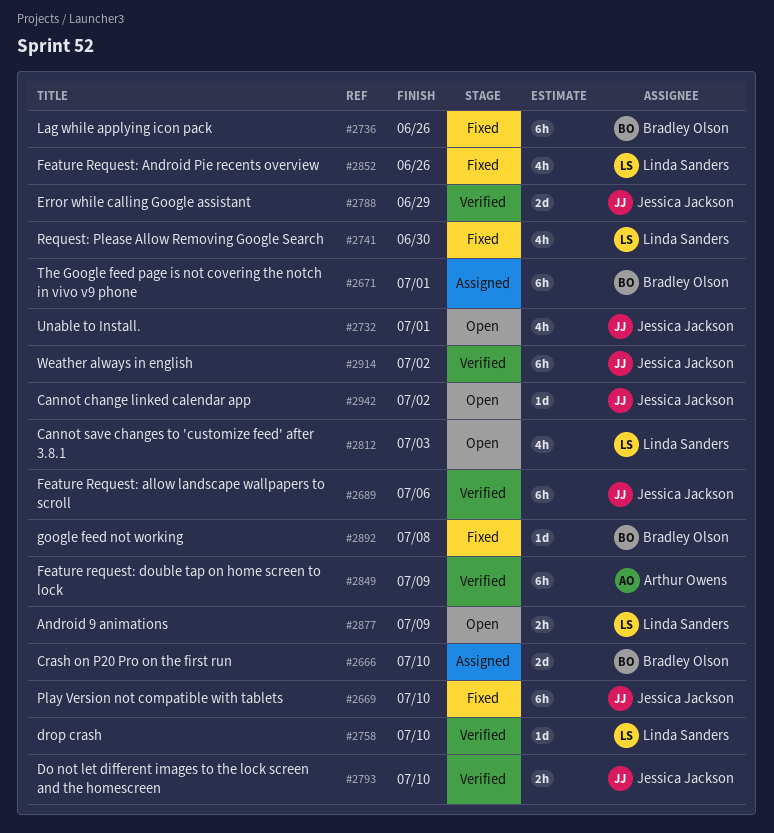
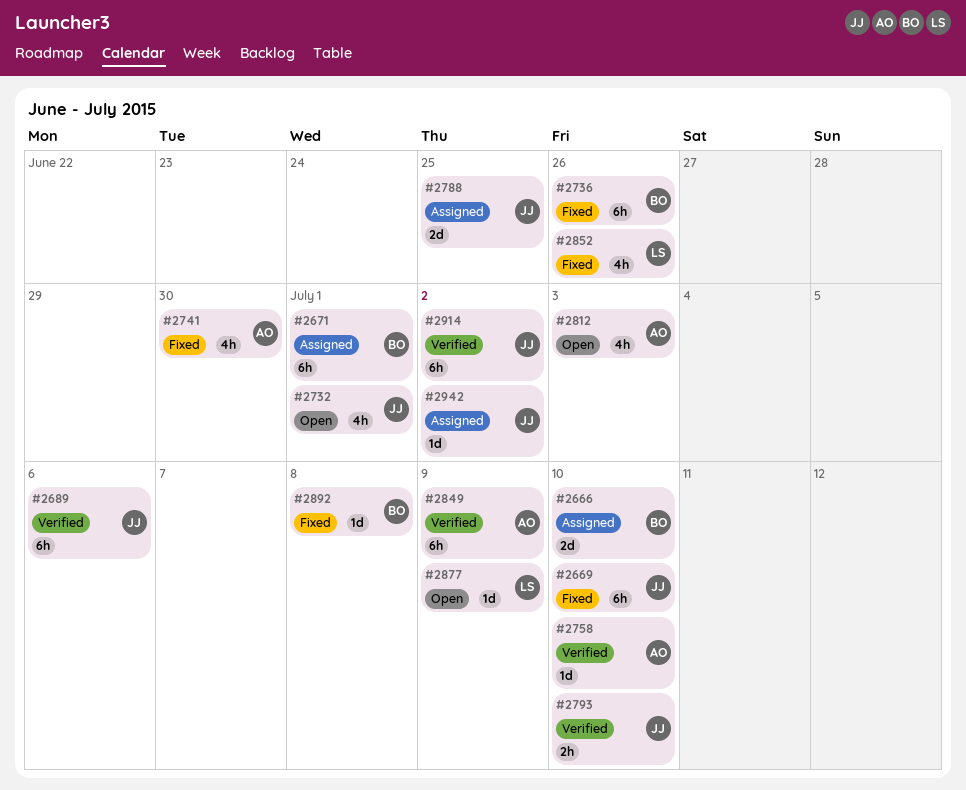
#2741, owner: Linda Sanders -> Arthur Owens
#2758, owner: Linda Sanders -> Arthur Owens
#2788, status: Verified -> Assigned
#2788, due: Jun 29 -> Jun 25
#2812, owner: Linda Sanders -> Arthur Owens
#2877, estimate: 2h -> 1d
#2942, status: Open -> Assigned

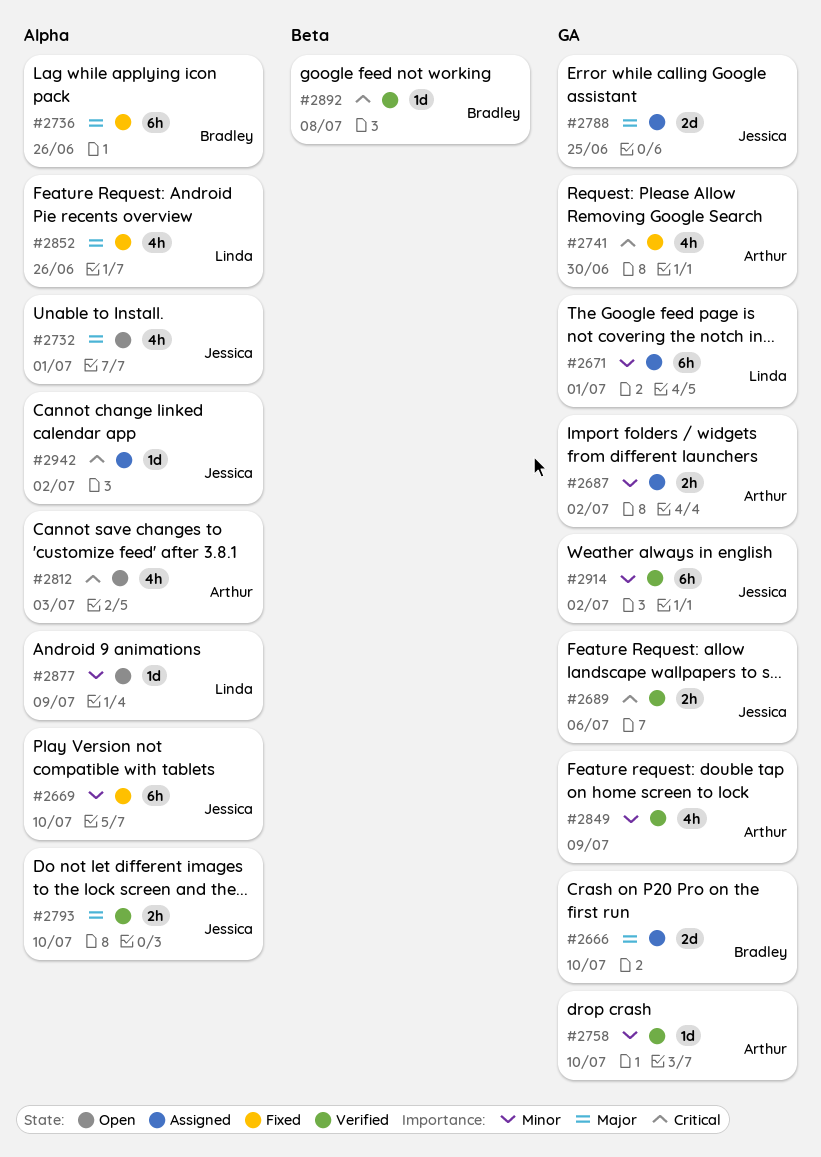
#2671, owner: Bradley -> Linda
#2687: none -> present
#2689, estimate: 6h -> 2h
#2849, estimate: 6h -> 4h
#2892, status: Fixed -> Verified

